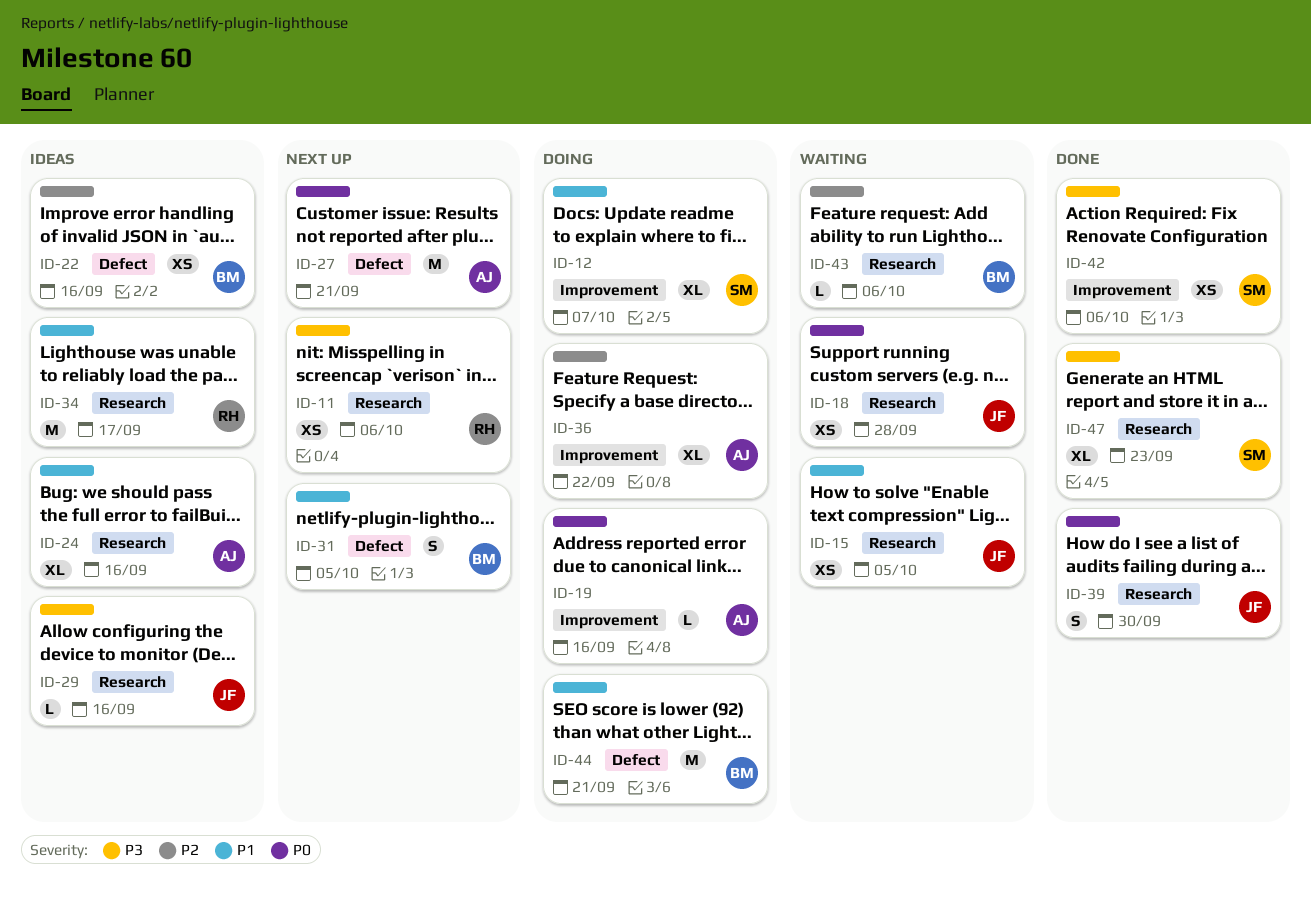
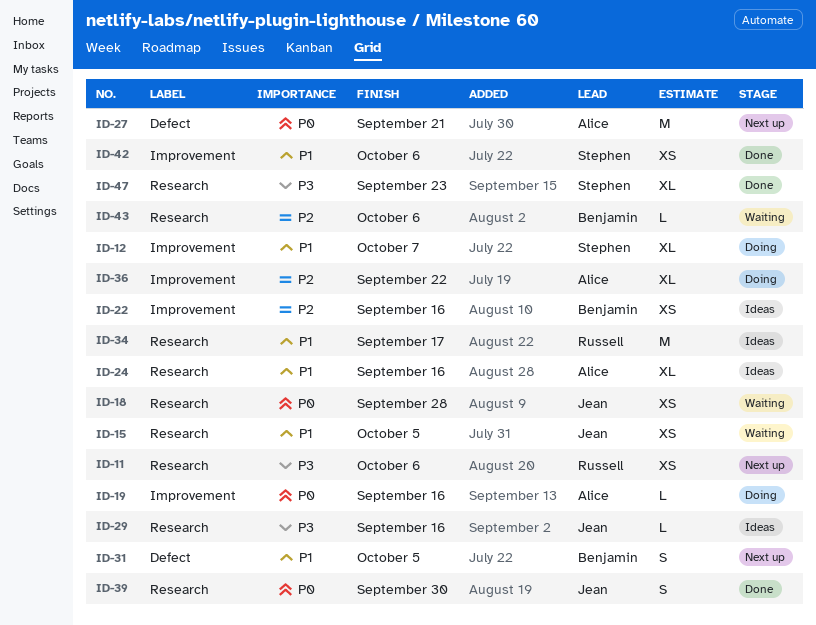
ID-22, label: Defect -> Improvement
ID-42, priority: P3 -> P1
ID-44: present -> none

